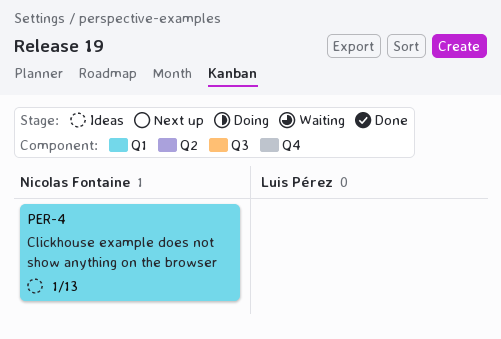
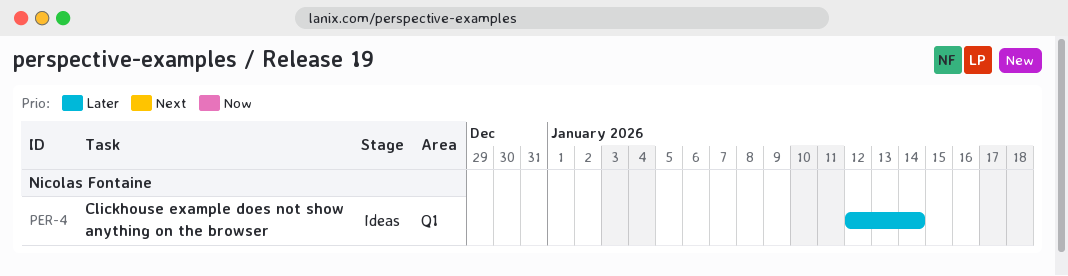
PER-4, due: Jan 13 -> Jan 14

